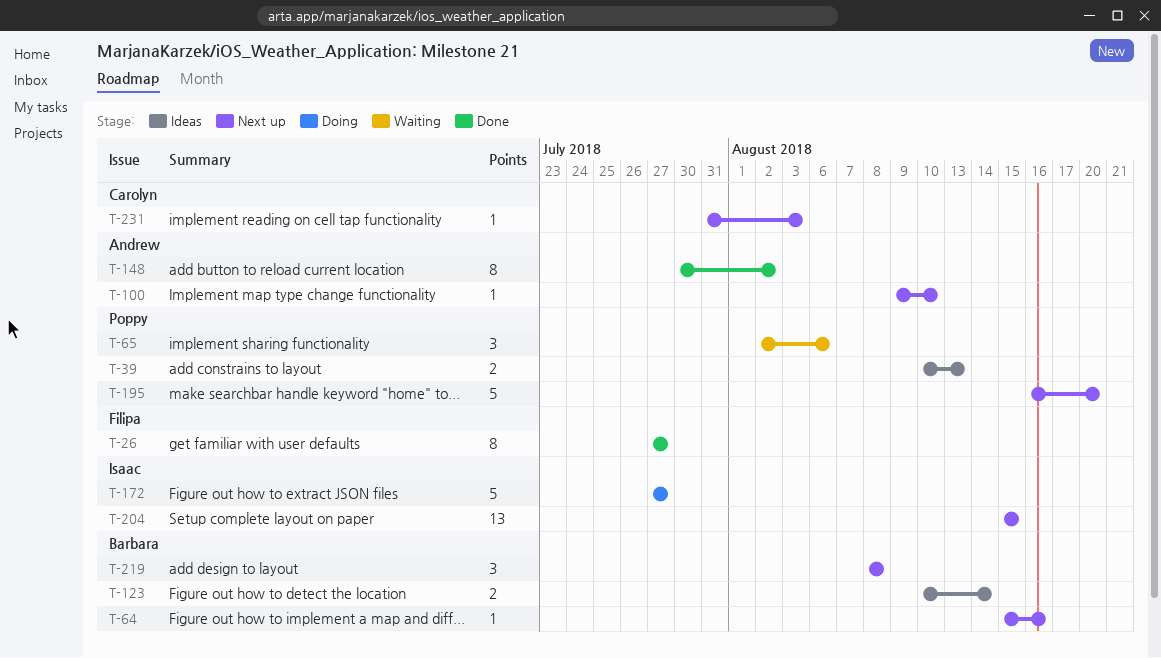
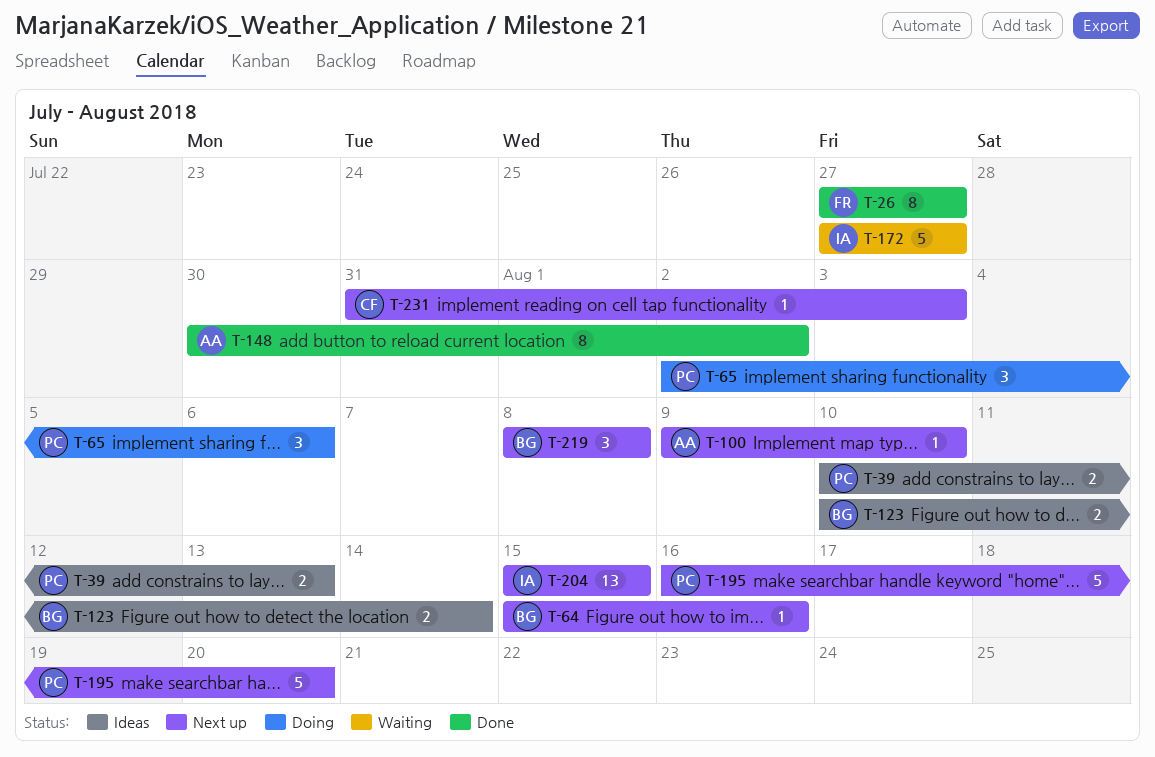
T-65, status: Waiting -> Doing
T-172, status: Doing -> Waiting

